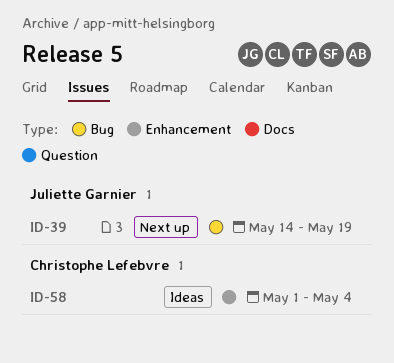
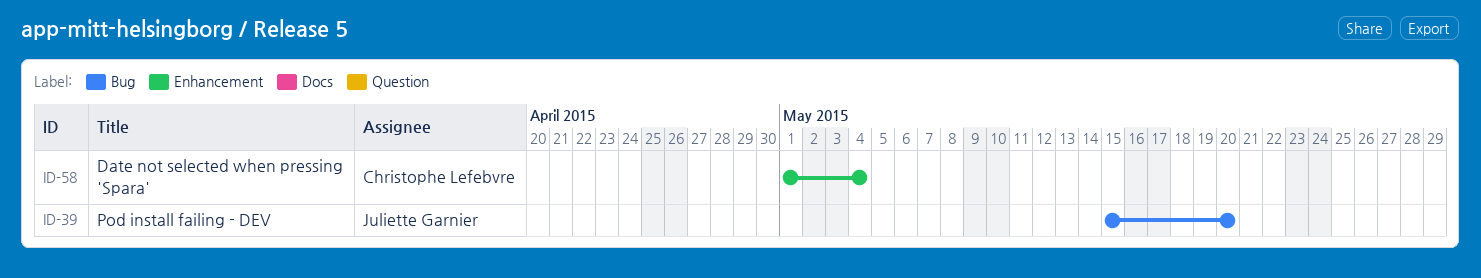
ID-39, start: May 14 -> May 15
ID-39, due: May 19 -> May 20

